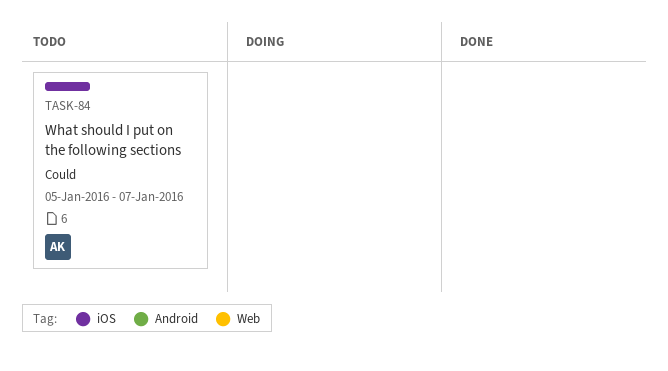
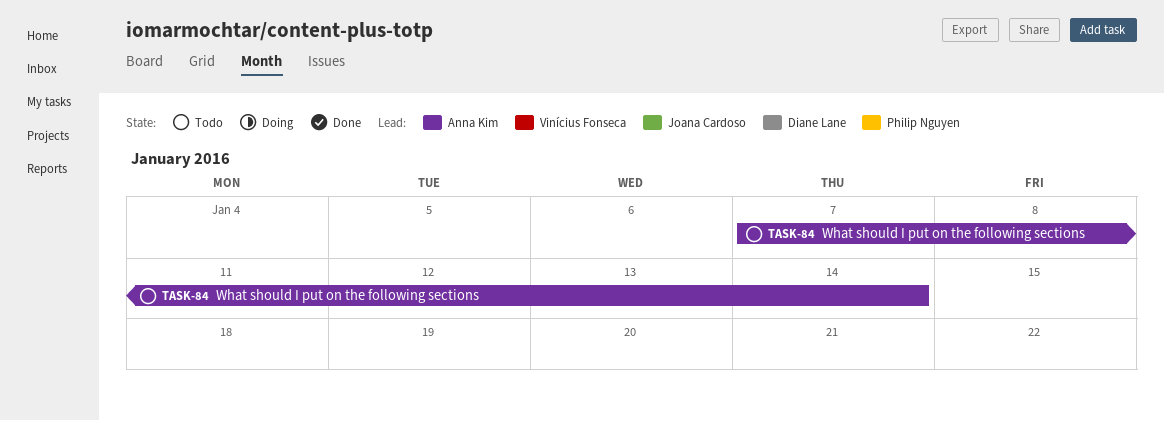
TASK-84, start: Jan 5 -> Jan 7
TASK-84, due: Jan 7 -> Jan 14

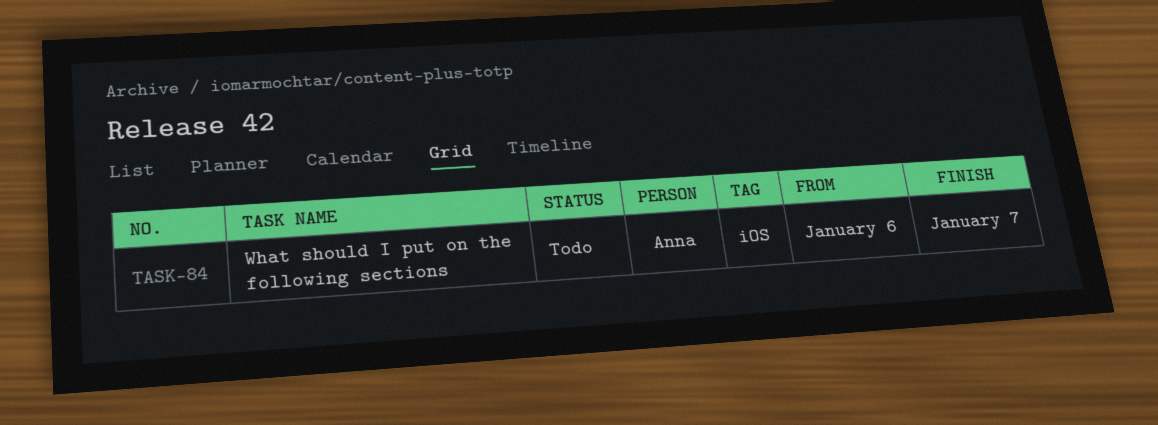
TASK-84, start: Jan 7 -> Jan 6
TASK-84, due: Jan 14 -> Jan 7

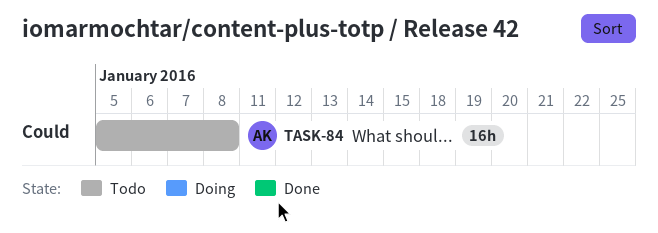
TASK-84, start: Jan 6 -> Jan 5
TASK-84, due: Jan 7 -> Jan 8

